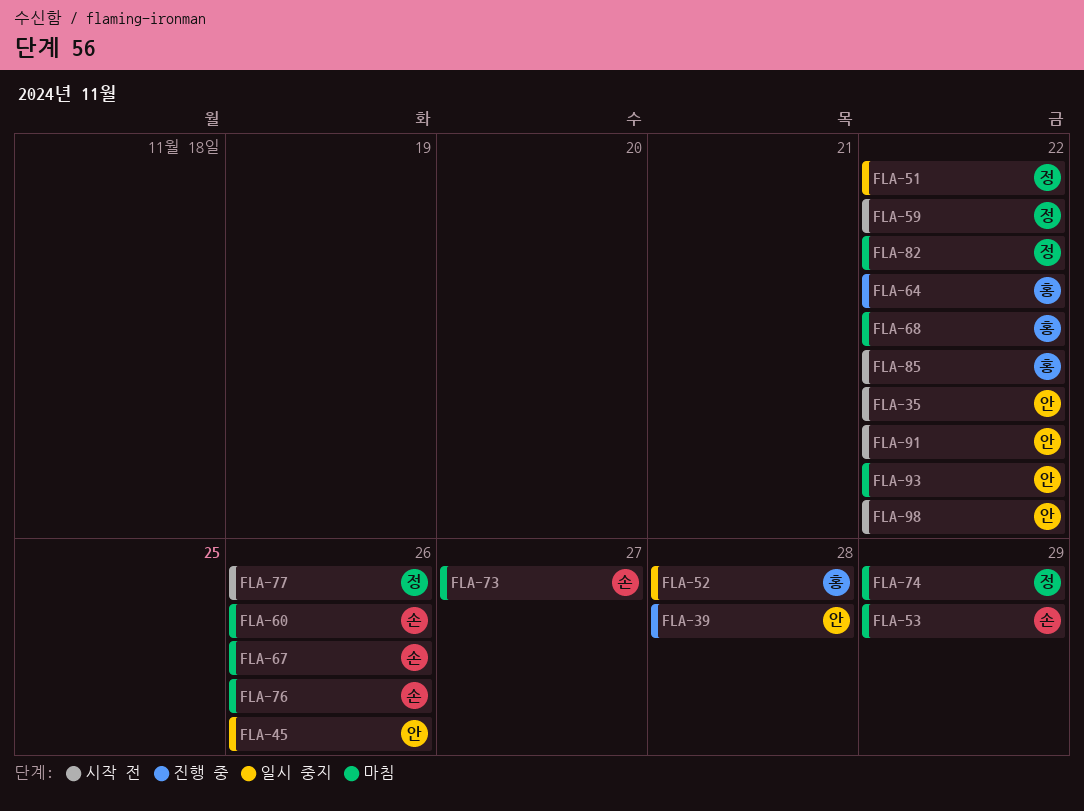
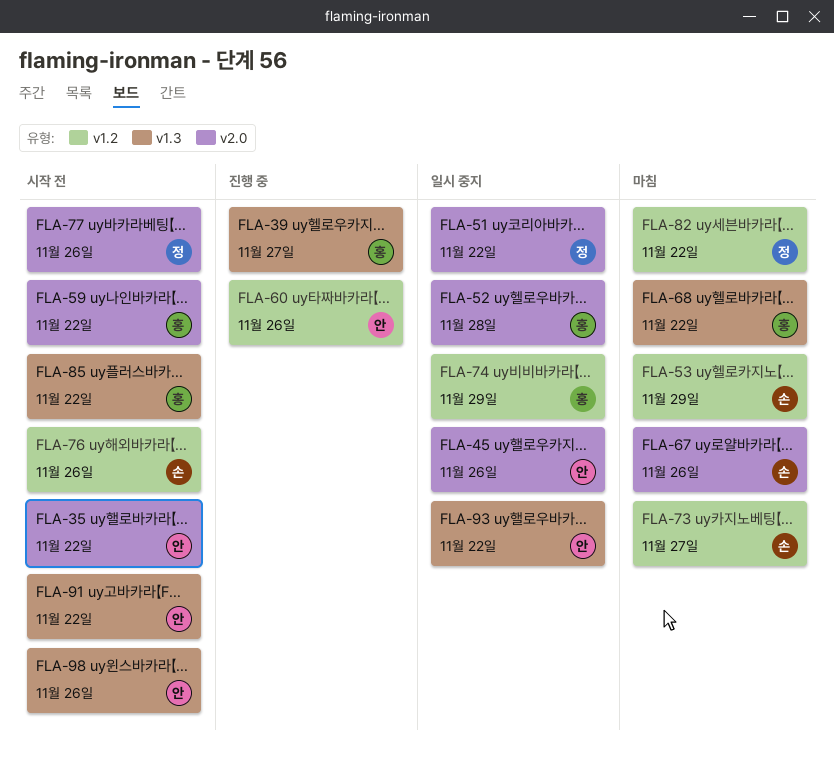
FLA-39, owner: 안 -> 홍
FLA-39, due: Nov 28 -> Nov 27
FLA-59, owner: 정 -> 홍
FLA-60, status: 마침 -> 진행 중
FLA-60, owner: 손 -> 안
FLA-64: present -> none
FLA-74, status: 마침 -> 일시 중지
FLA-74, owner: 정 -> 홍
FLA-76, status: 마침 -> 시작 전
FLA-93, status: 마침 -> 일시 중지
FLA-98, due: Nov 22 -> Nov 26

